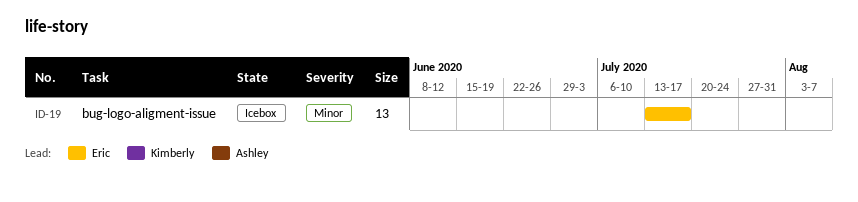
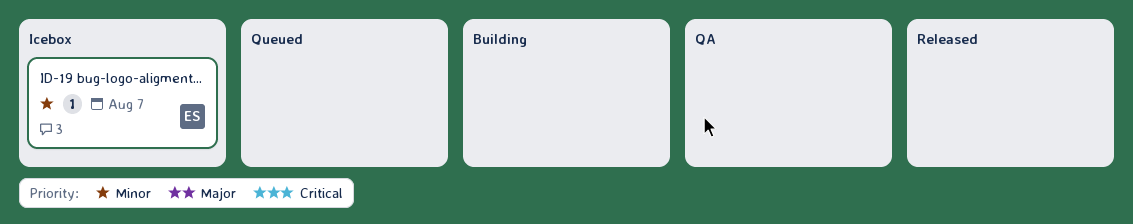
ID-19, estimate: 13 -> 1
ID-19, due: Jul 17 -> Aug 7

